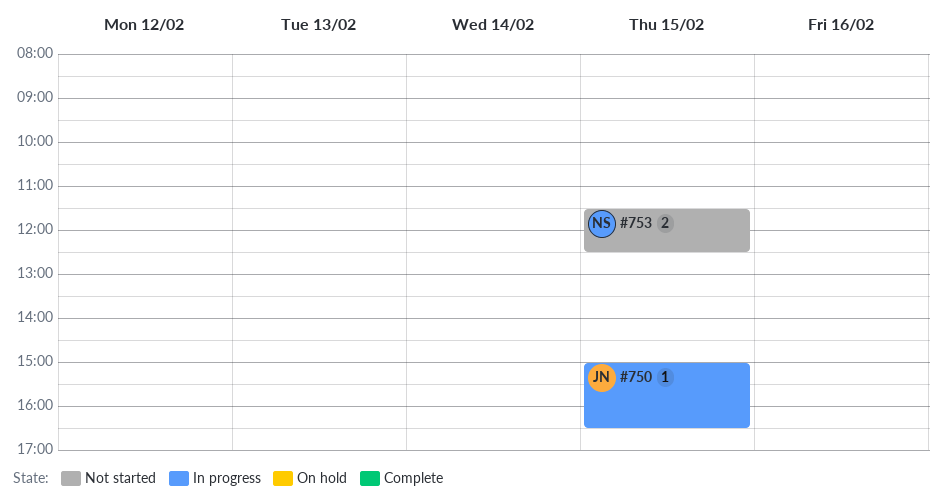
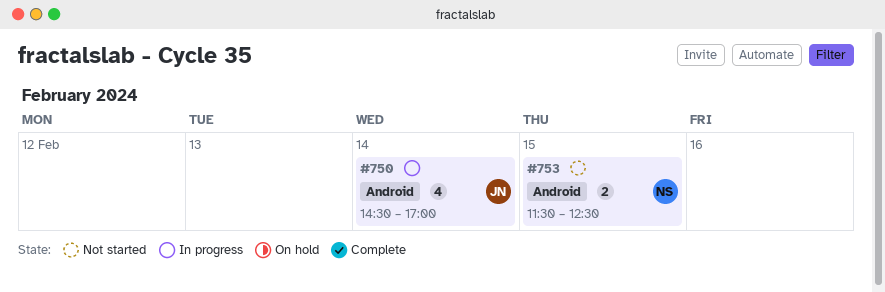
#750, estimate: 1 -> 4
#750, day: Feb 15 -> Feb 14
#750, begins: 15:00 -> 14:30
#750, ends: 16:30 -> 17:00

